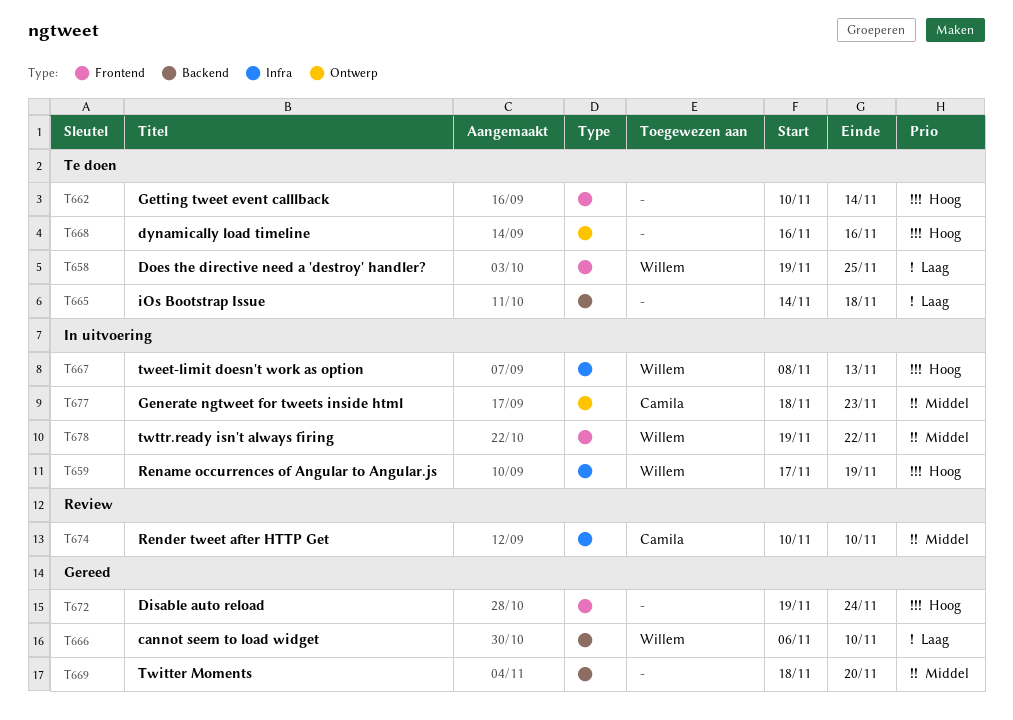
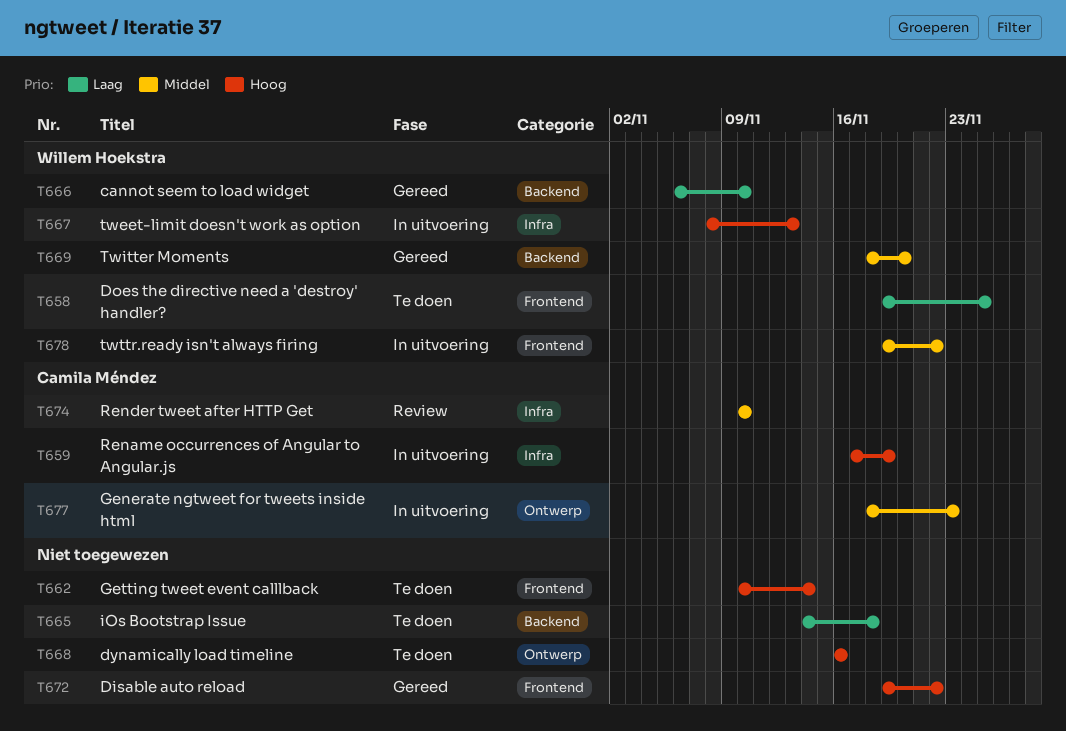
T659, owner: Willem Hoekstra -> Camila Méndez
T669, owner: none -> Willem Hoekstra
T672, due: Nov 24 -> Nov 22

